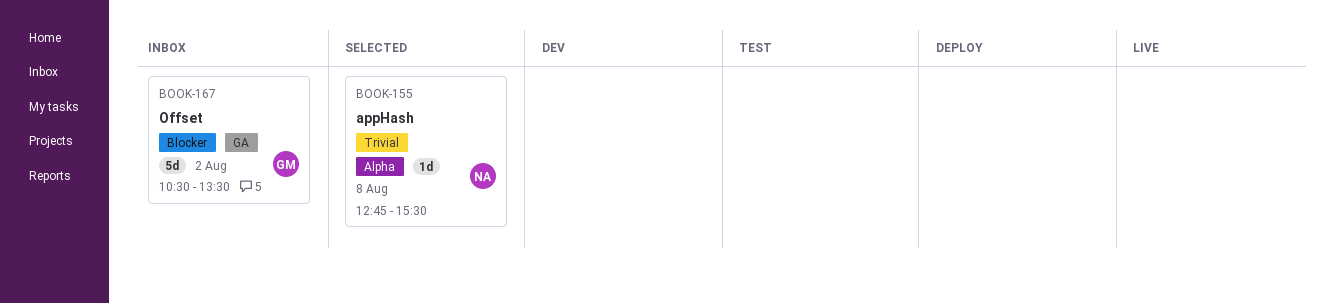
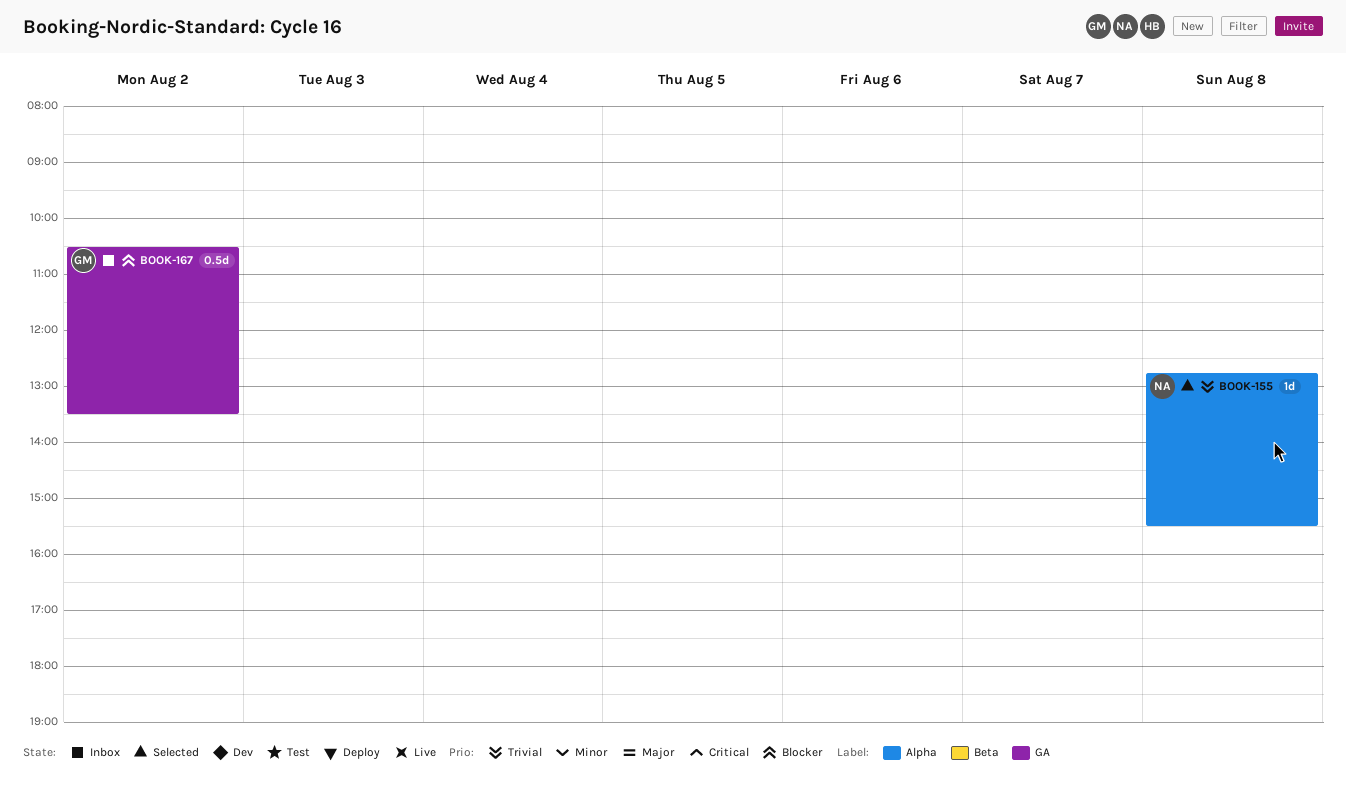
BOOK-167, estimate: 5d -> 0.5d

